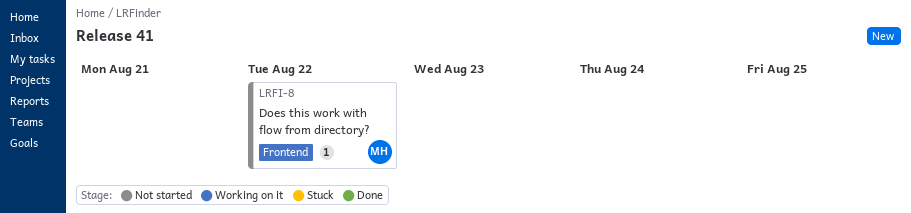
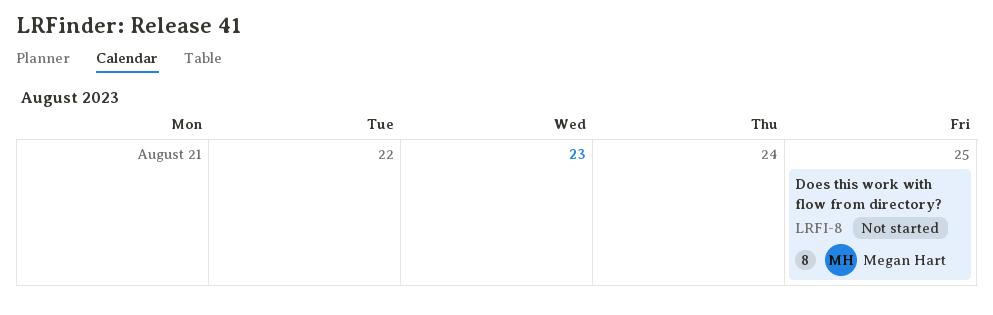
LRFI-8, estimate: 1 -> 8
LRFI-8, due: Aug 22 -> Aug 25

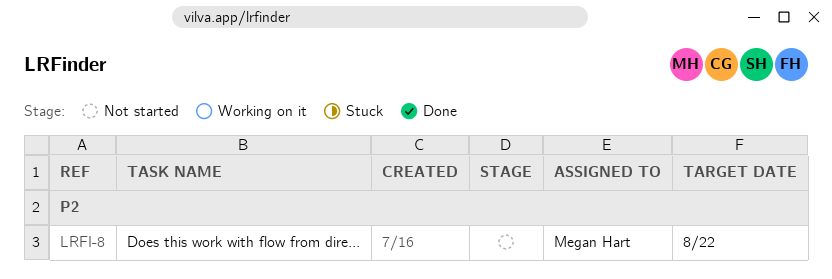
LRFI-8, due: Aug 25 -> Aug 22

